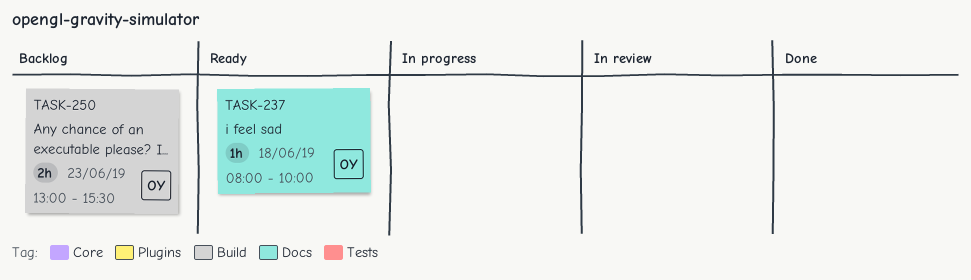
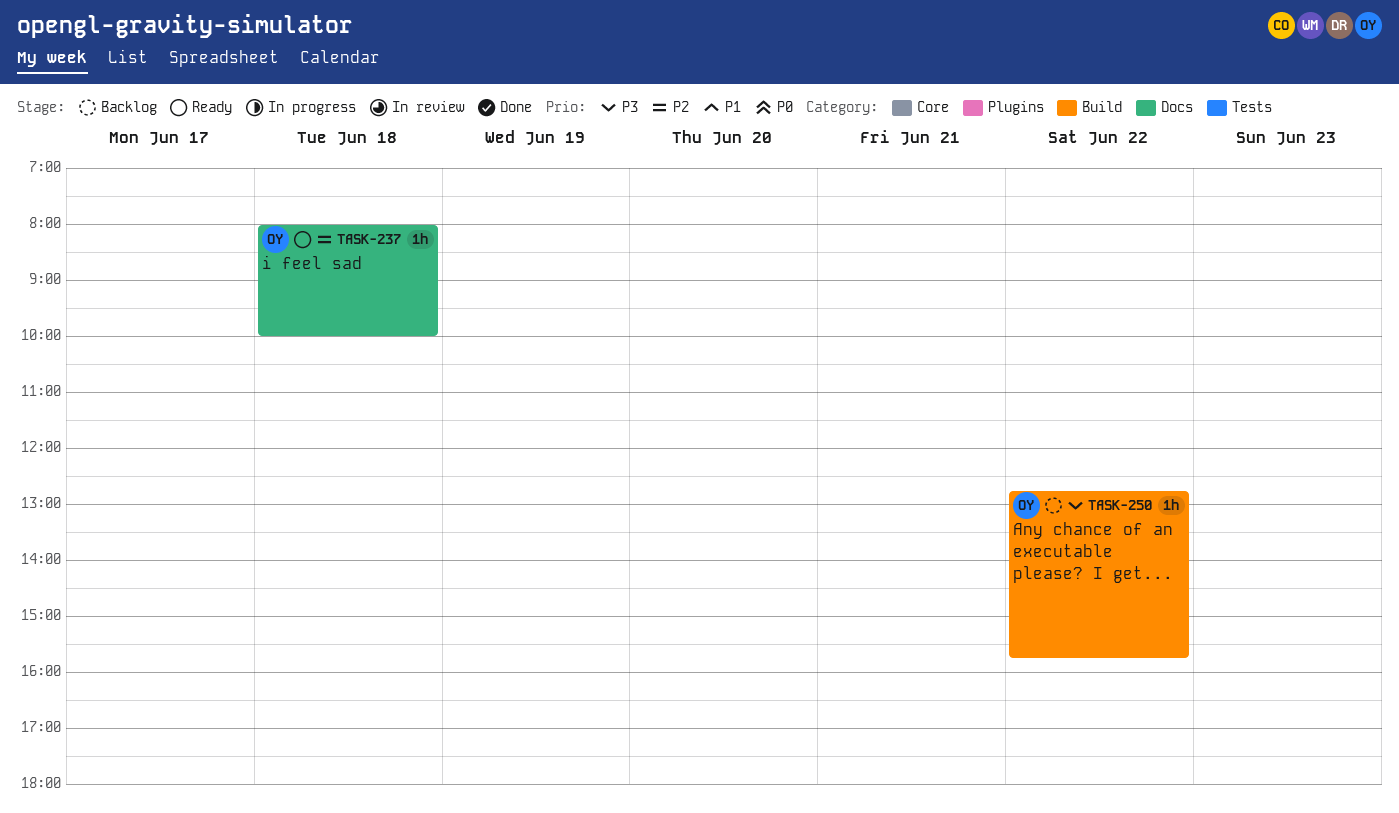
TASK-250, estimate: 2h -> 1h
TASK-250, day: Jun 23 -> Jun 22
TASK-250, begins: 13:00 -> 12:45
TASK-250, ends: 15:30 -> 15:45

